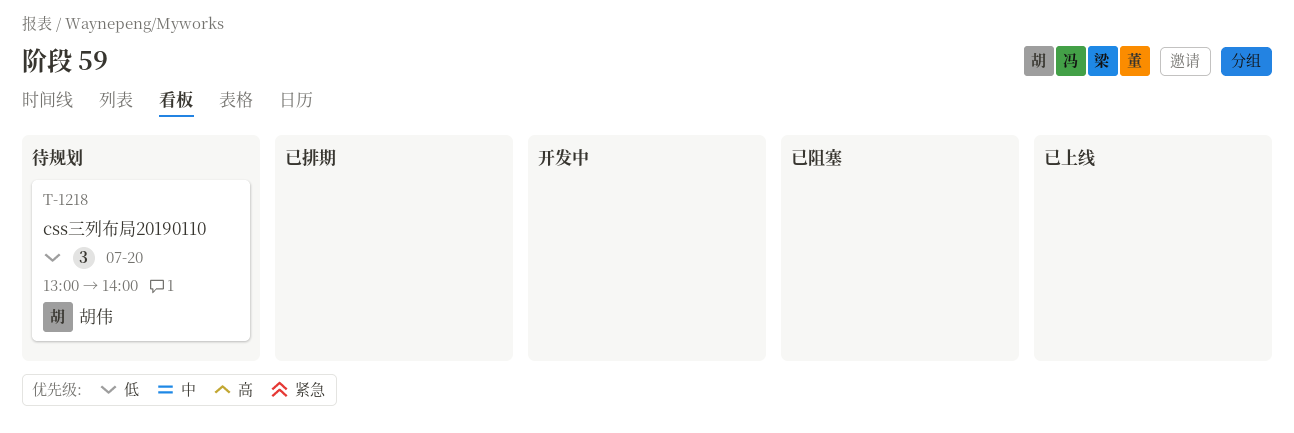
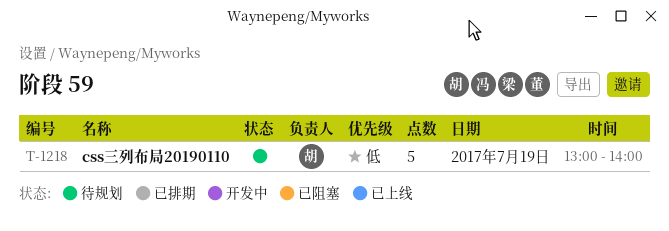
T-1218, estimate: 3 -> 5
T-1218, day: Jul 20 -> Jul 19

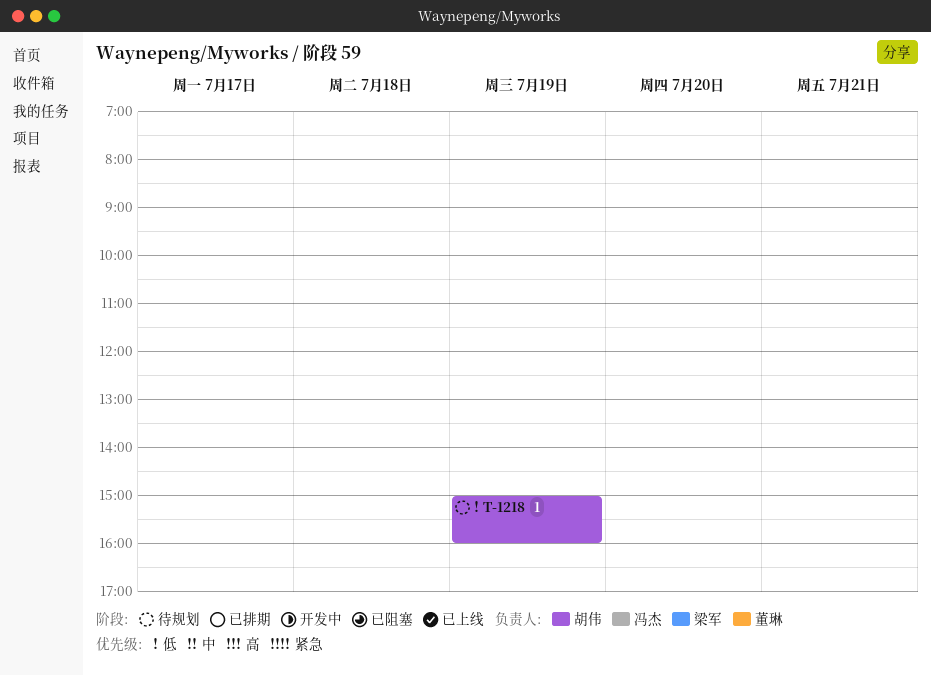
T-1218, estimate: 5 -> 1
T-1218, begins: 13:00 -> 15:00
T-1218, ends: 14:00 -> 16:00

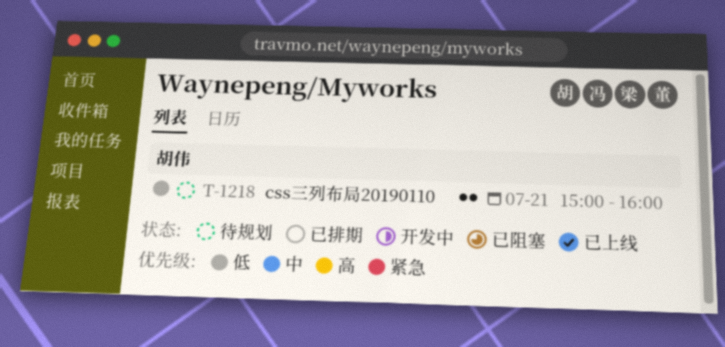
T-1218, estimate: 1 -> 2
T-1218, day: Jul 19 -> Jul 21

